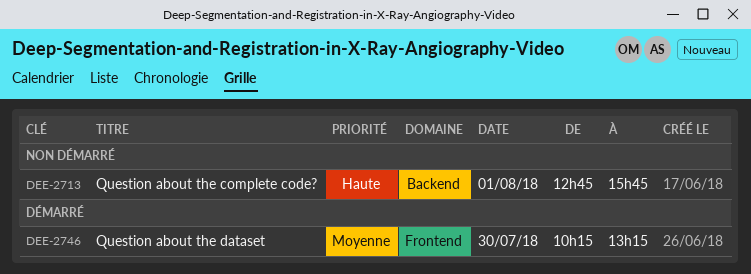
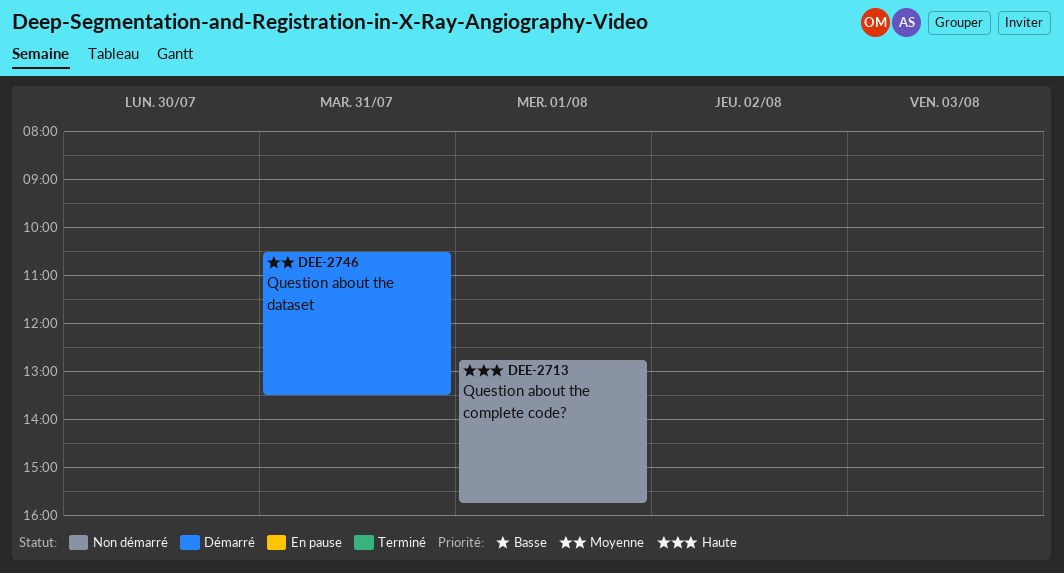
DEE-2746, day: Jul 30 -> Jul 31
DEE-2746, begins: 10:15 -> 10:30
DEE-2746, ends: 13:15 -> 13:30

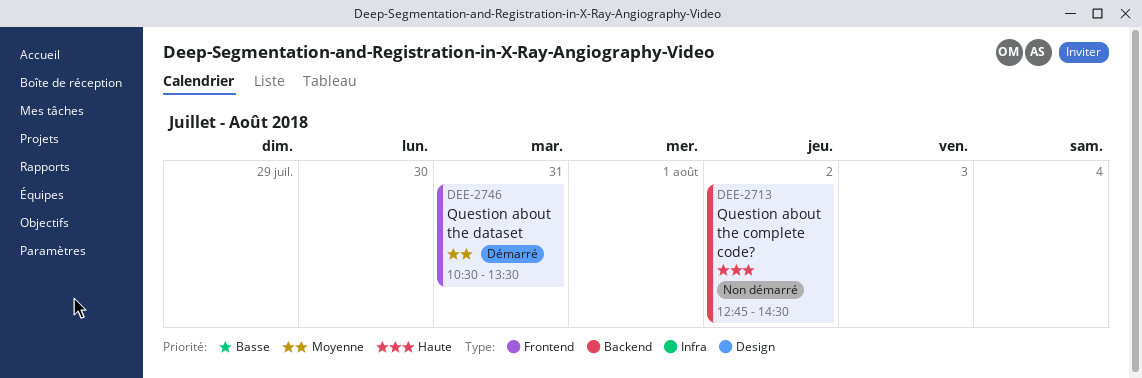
DEE-2713, day: Aug 1 -> Aug 2
DEE-2713, ends: 15:45 -> 14:30

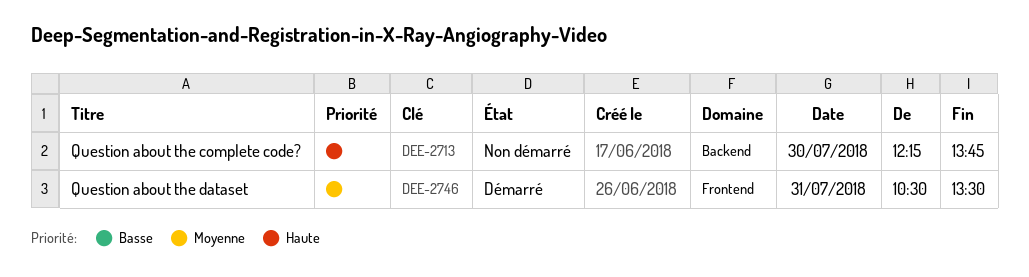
DEE-2713, day: Aug 2 -> Jul 30
DEE-2713, begins: 12:45 -> 12:15
DEE-2713, ends: 14:30 -> 13:45

